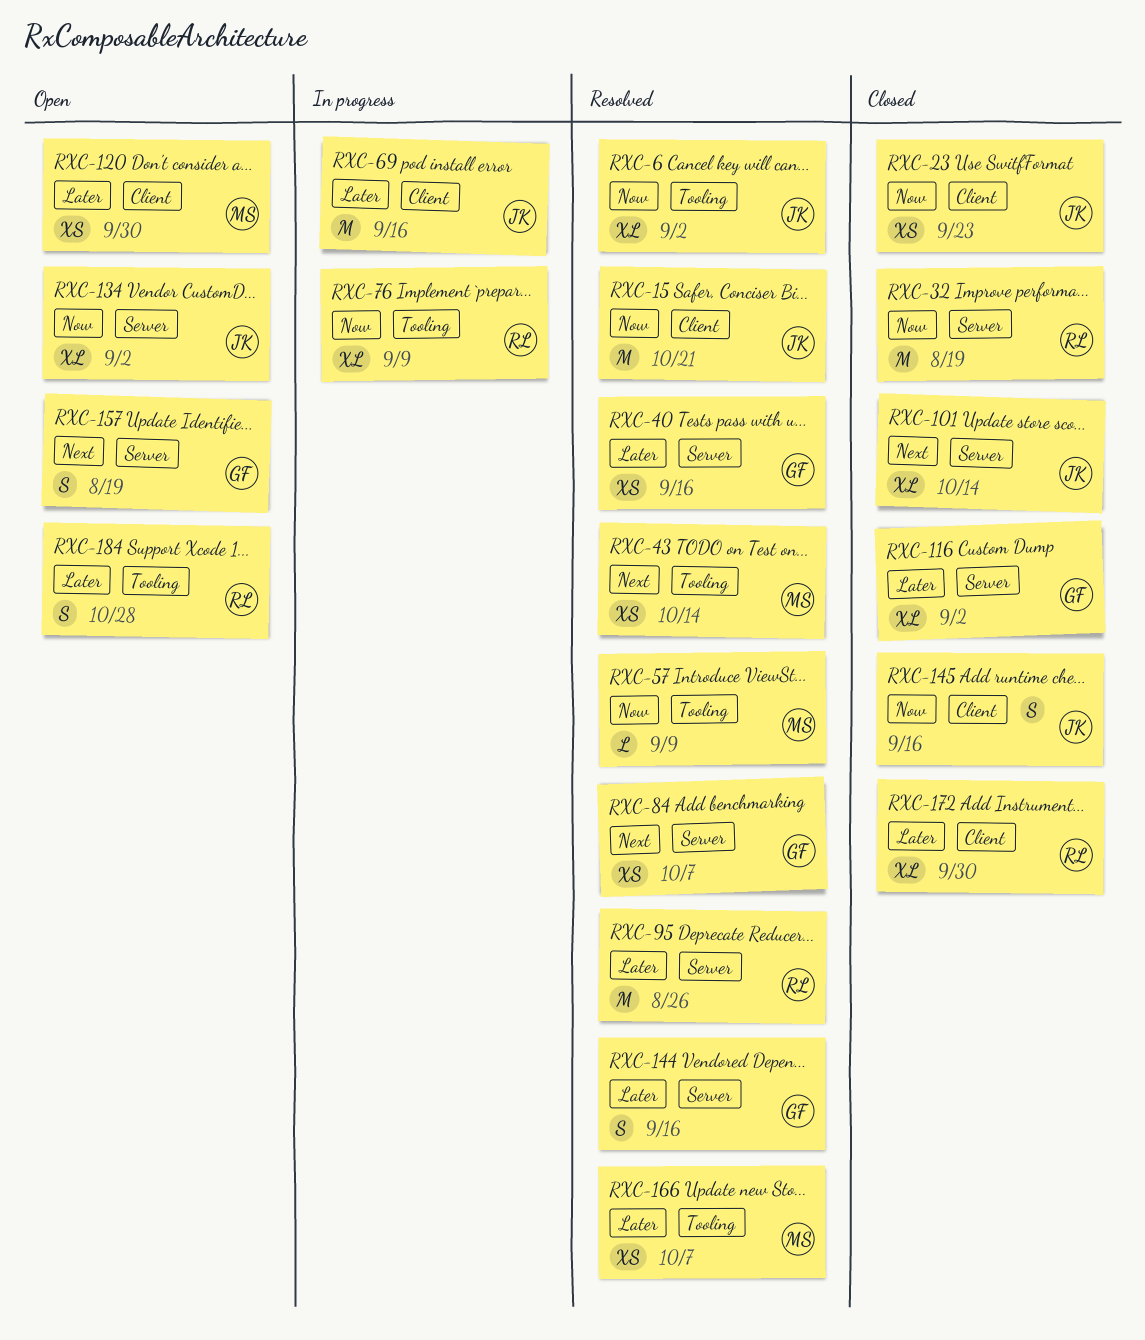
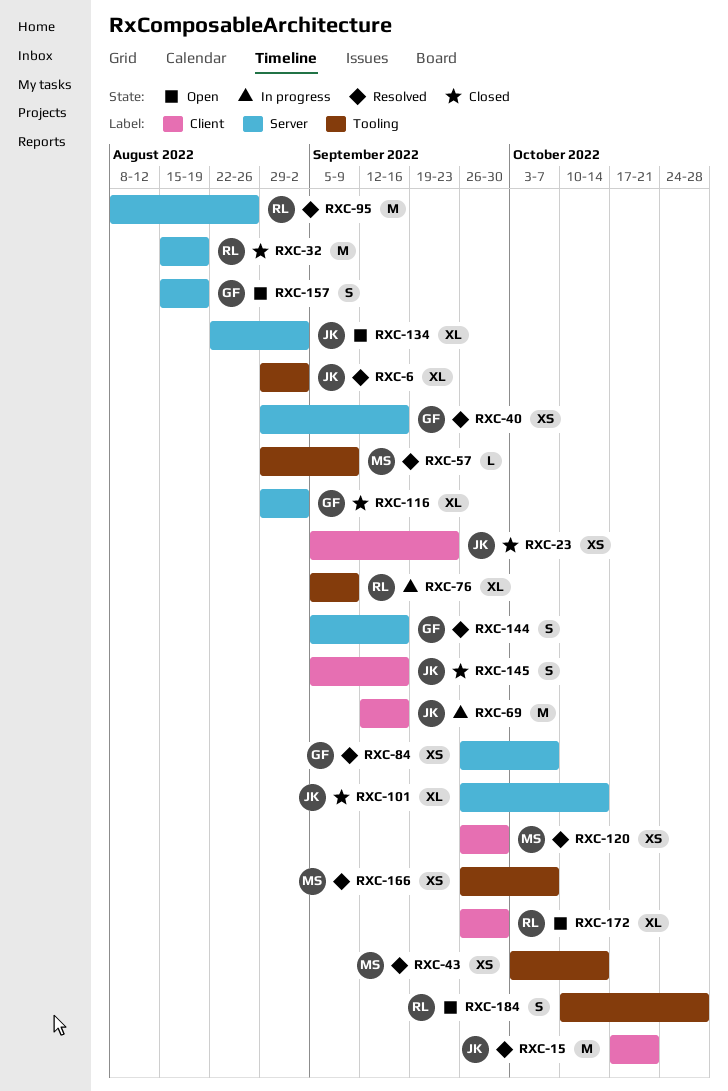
RXC-120, status: Open -> Resolved
RXC-172, status: Closed -> Open

